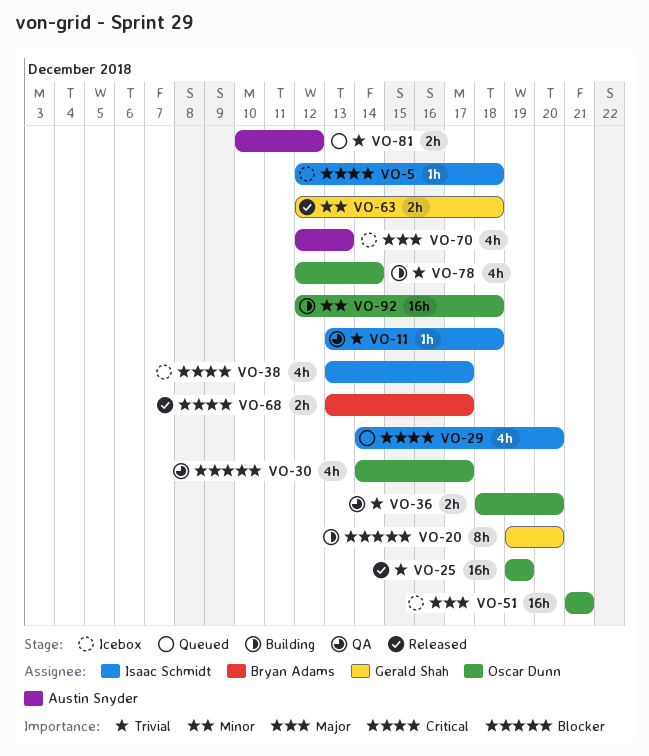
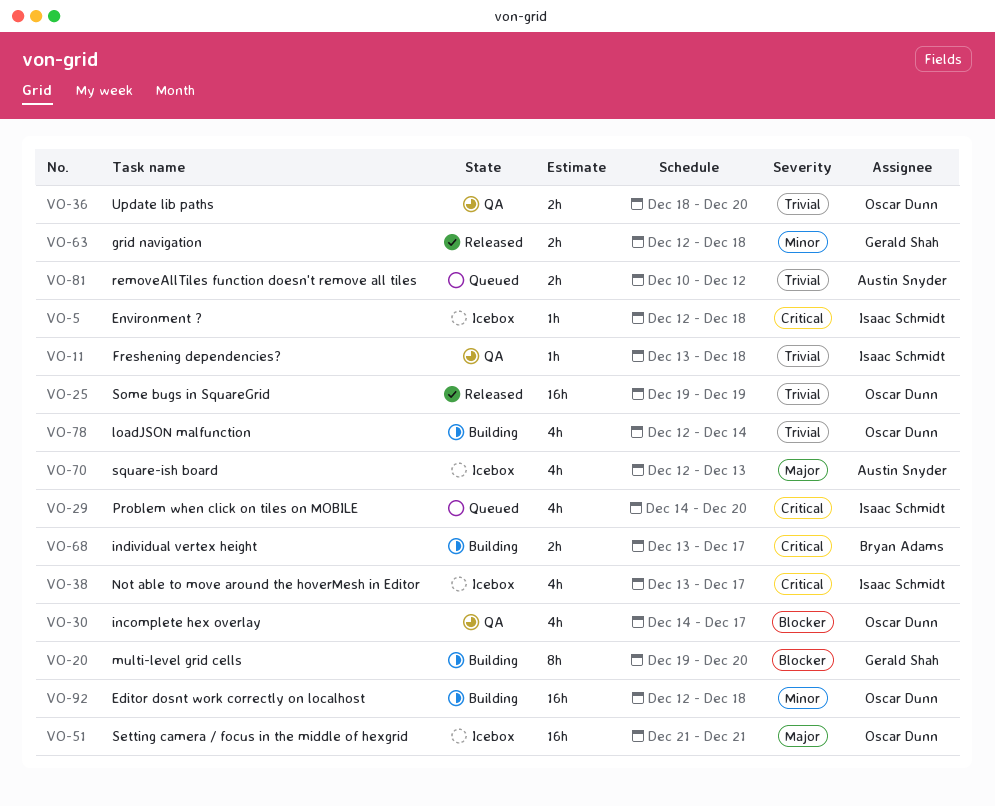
VO-68, status: Released -> Building

